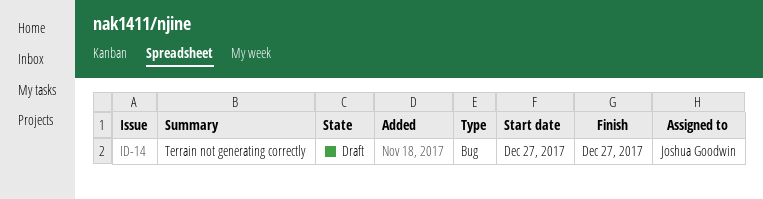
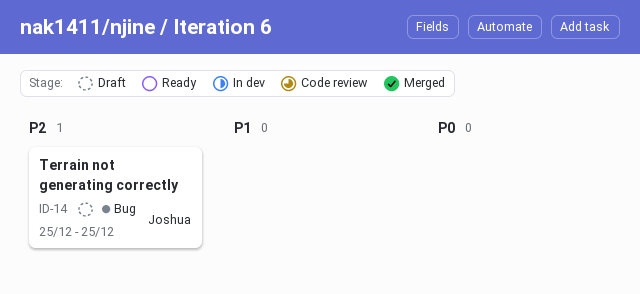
ID-14, start: Dec 27 -> Dec 25
ID-14, due: Dec 27 -> Dec 25

